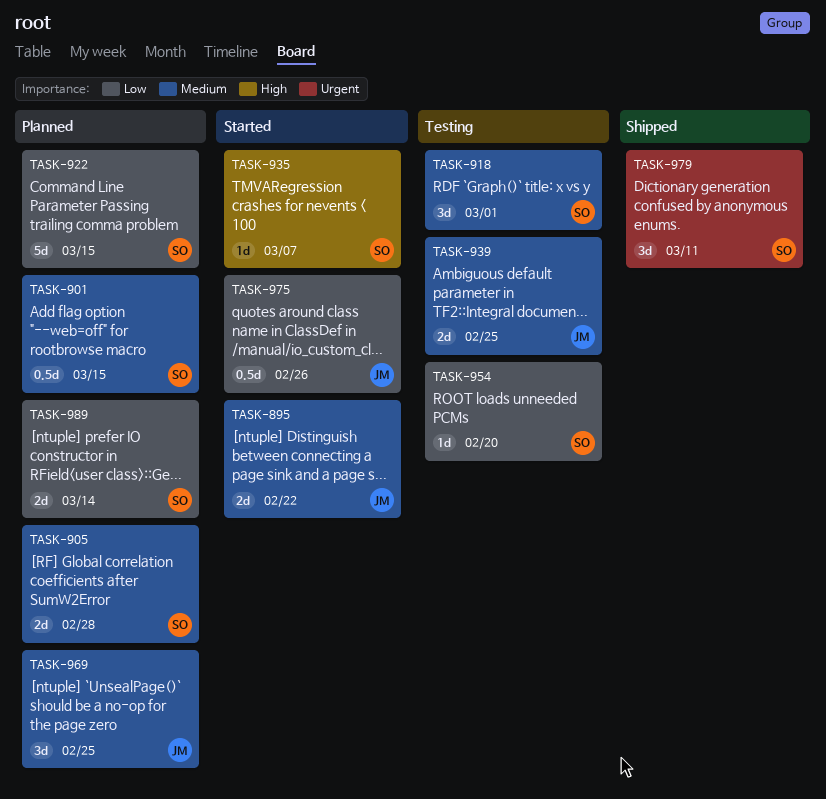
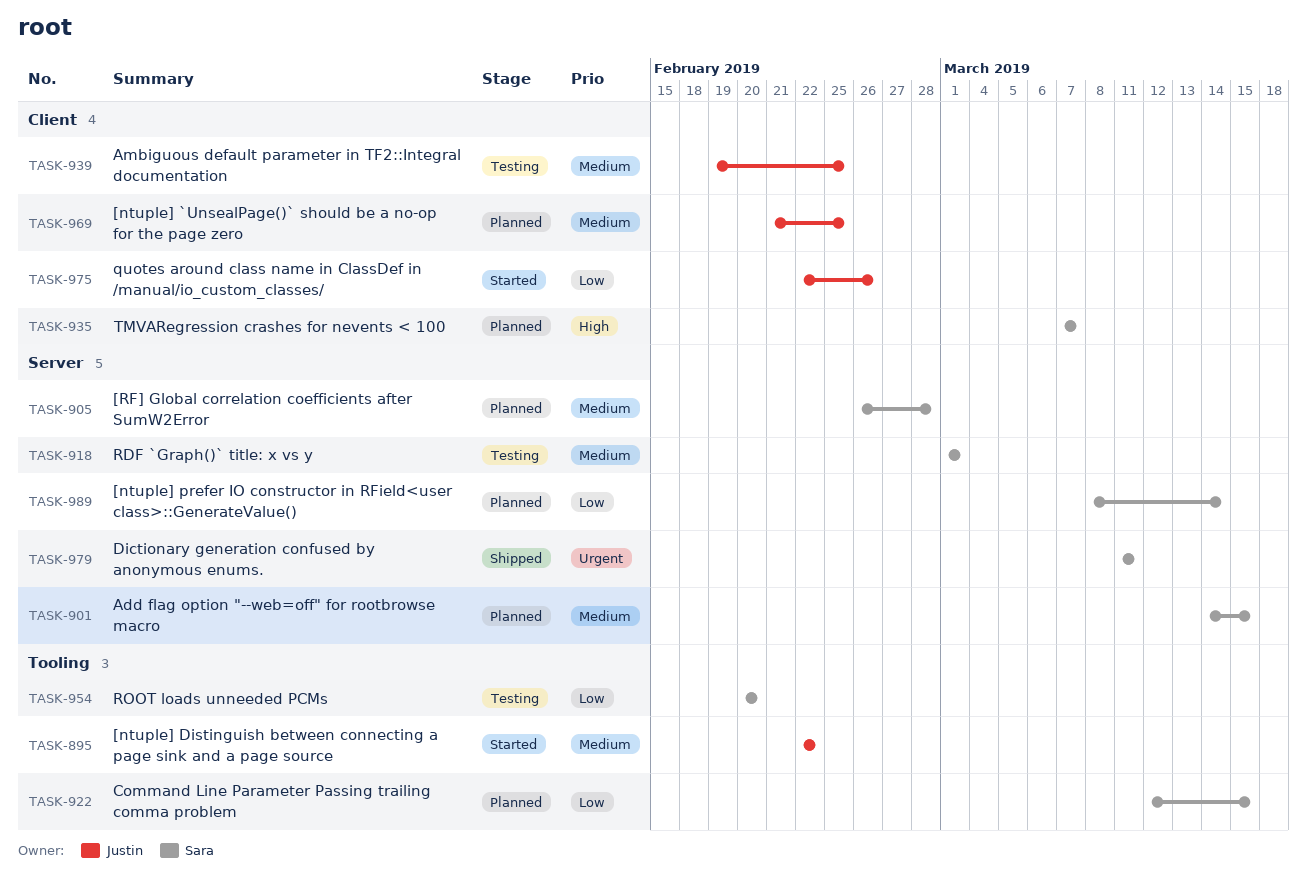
TASK-935, status: Started -> Planned

